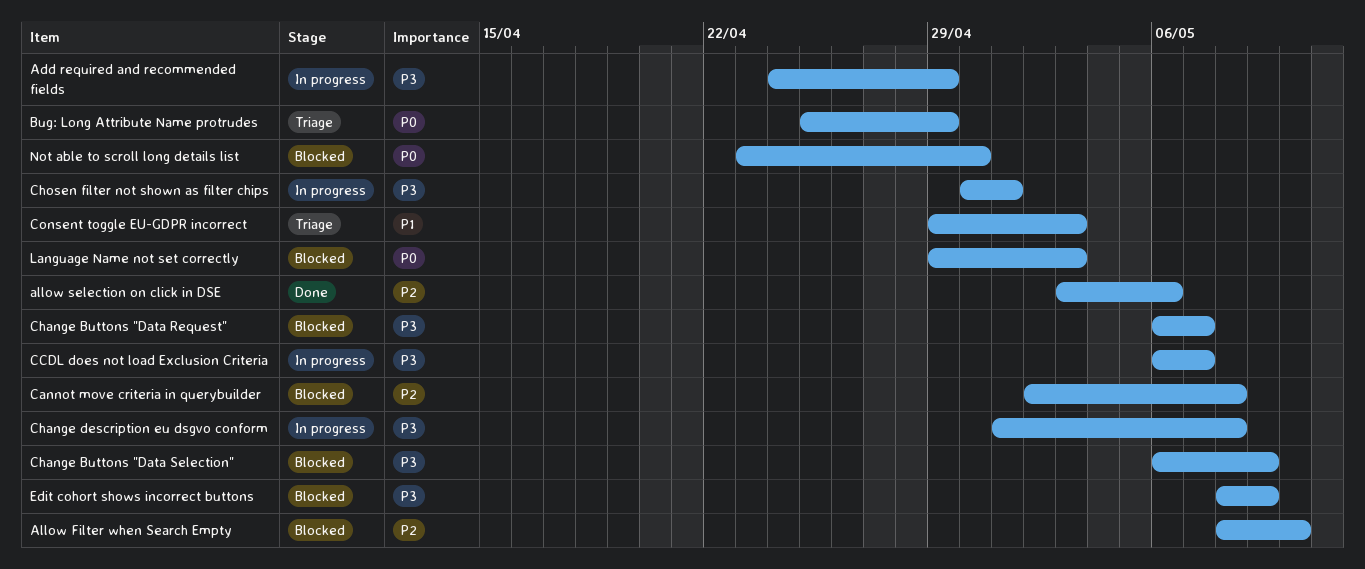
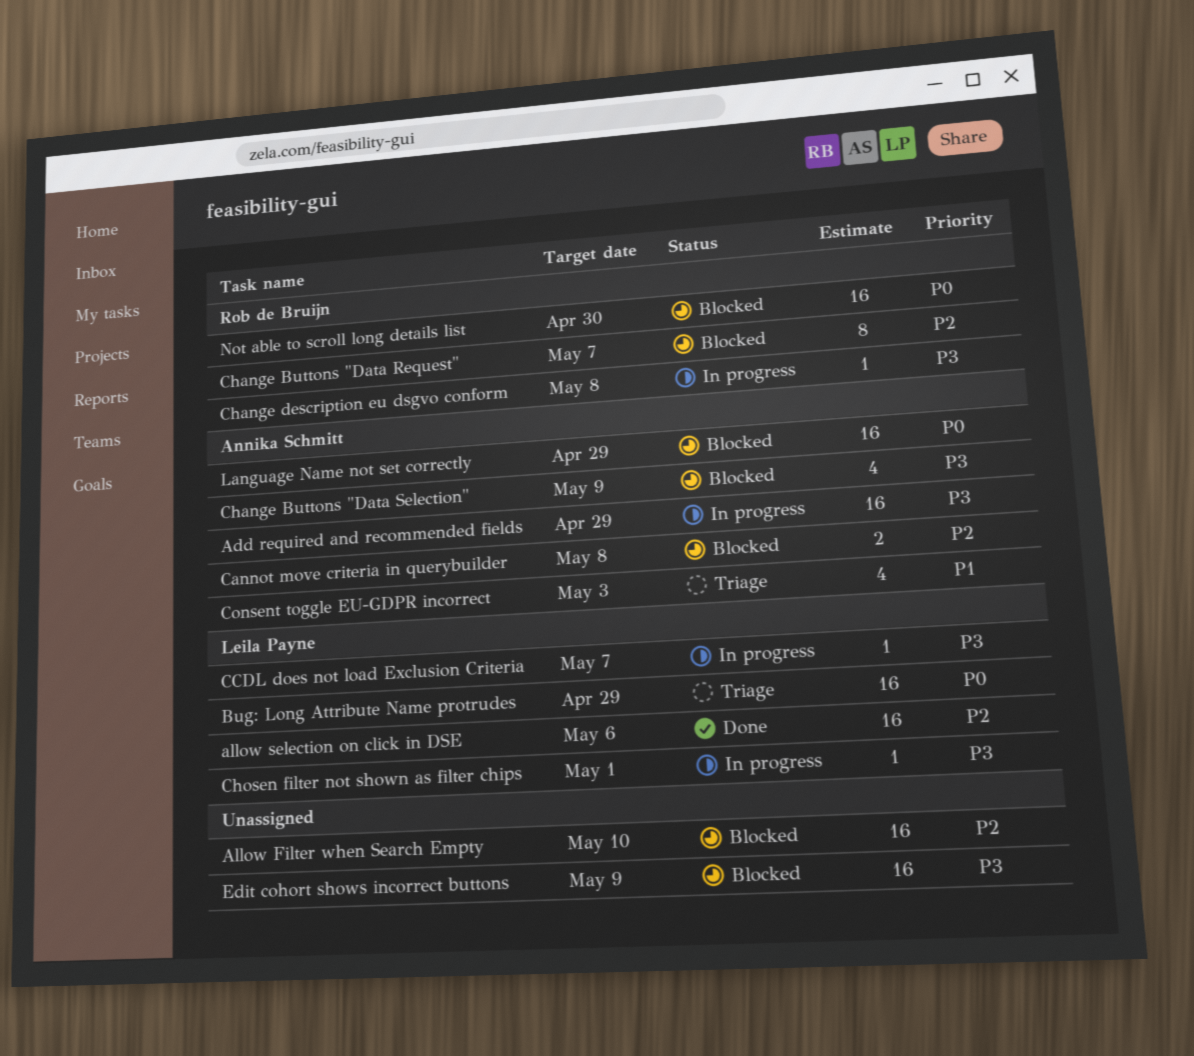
Change Buttons "Data Request", priority: P3 -> P2
Language Name not set correctly, due: May 3 -> Apr 29

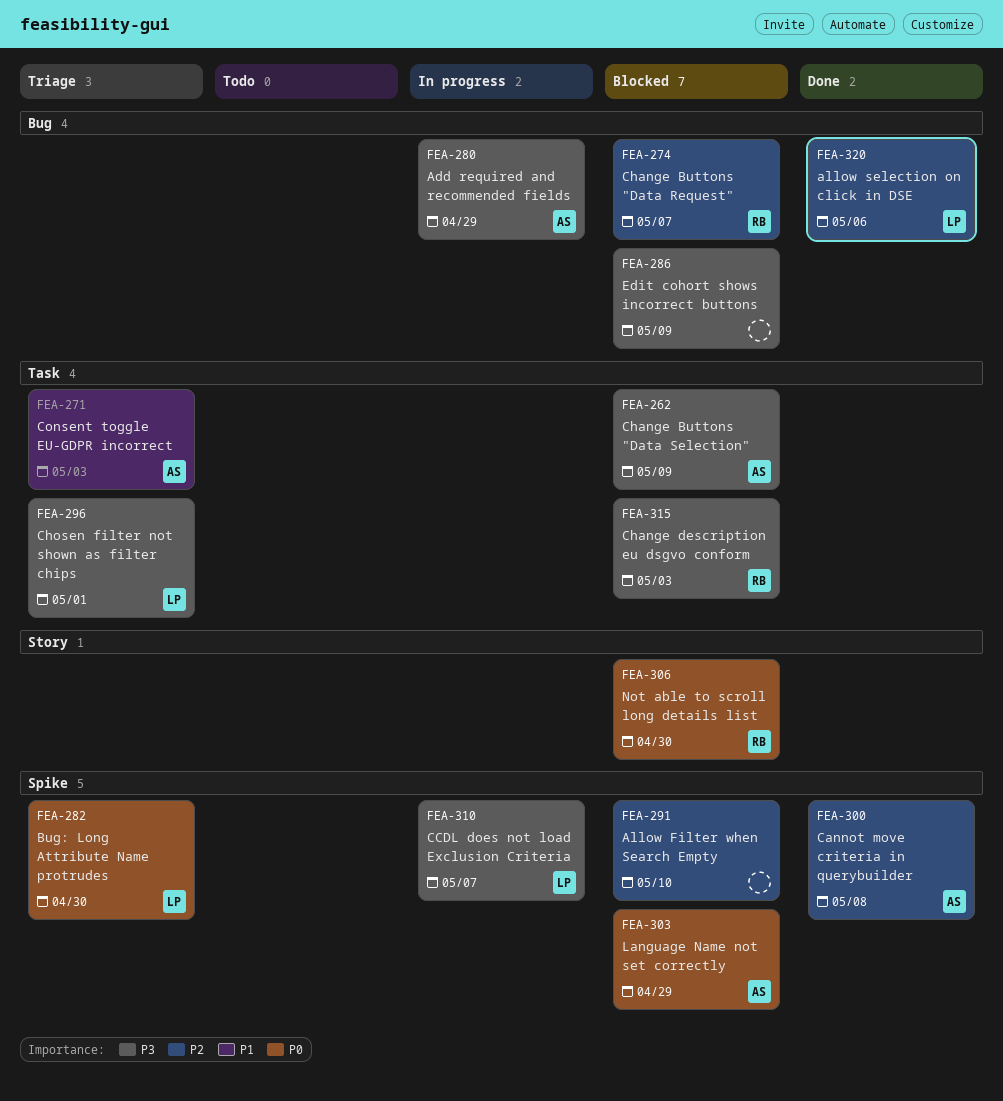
Bug: Long Attribute Name protrudes, due: Apr 29 -> Apr 30
Cannot move criteria in querybuilder, status: Blocked -> Done
Change description eu dsgvo conform, status: In progress -> Blocked
Change description eu dsgvo conform, due: May 8 -> May 3
Chosen filter not shown as filter chips, status: In progress -> Triage

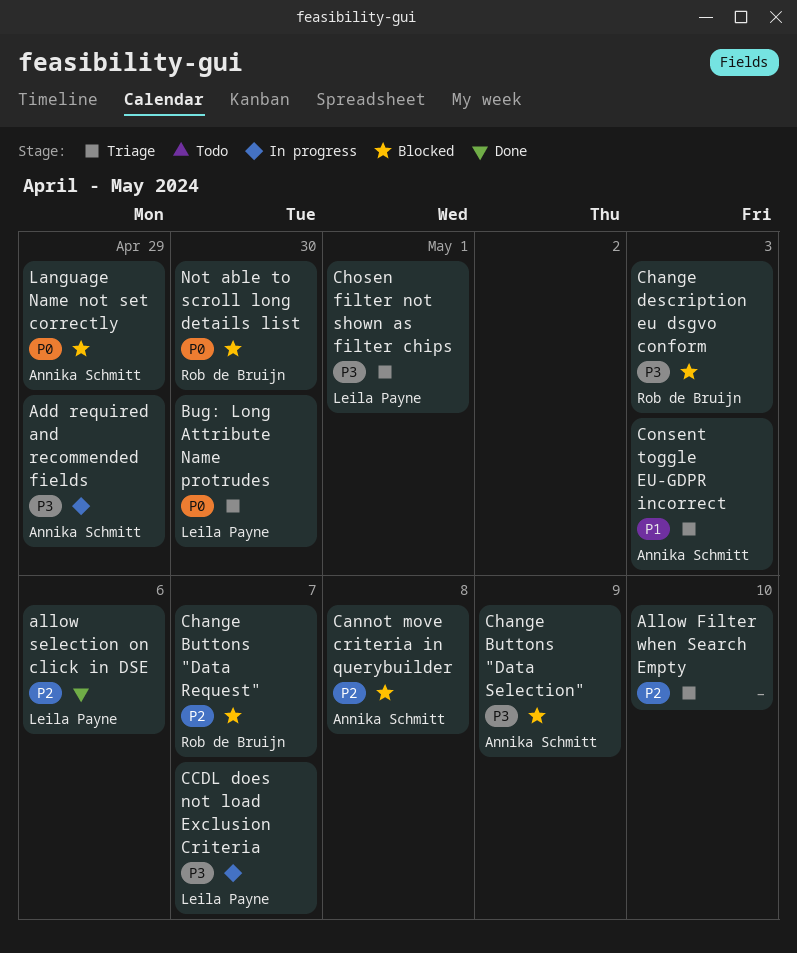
Allow Filter when Search Empty, status: Blocked -> Triage
Cannot move criteria in querybuilder, status: Done -> Blocked
Edit cohort shows incorrect buttons: present -> none

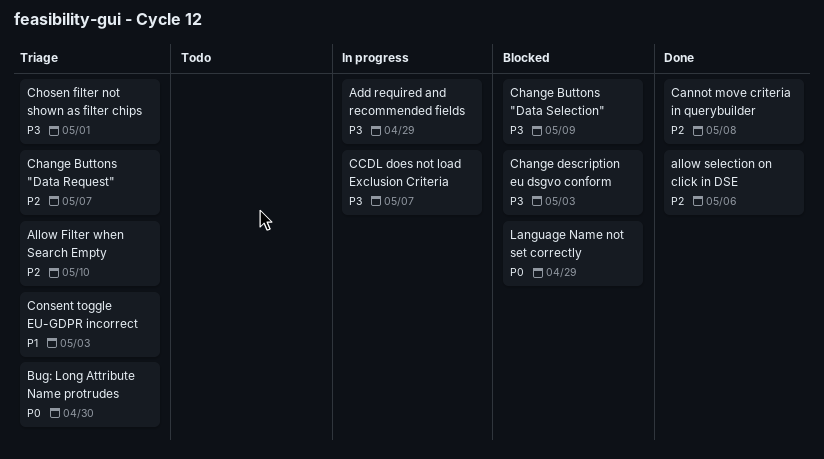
Cannot move criteria in querybuilder, status: Blocked -> Done
Change Buttons "Data Request", status: Blocked -> Triage
Not able to scroll long details list: present -> none

